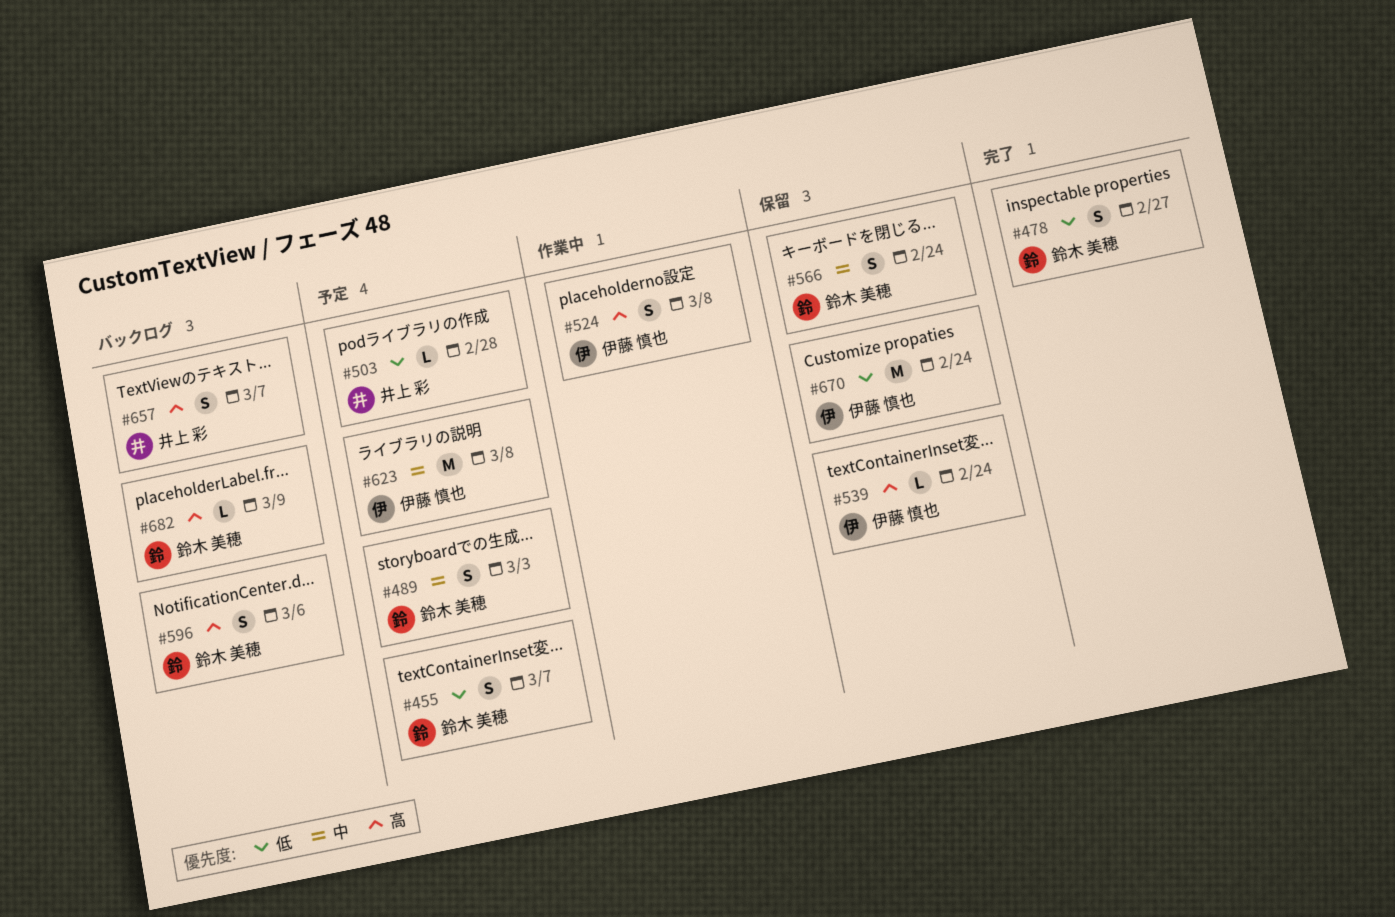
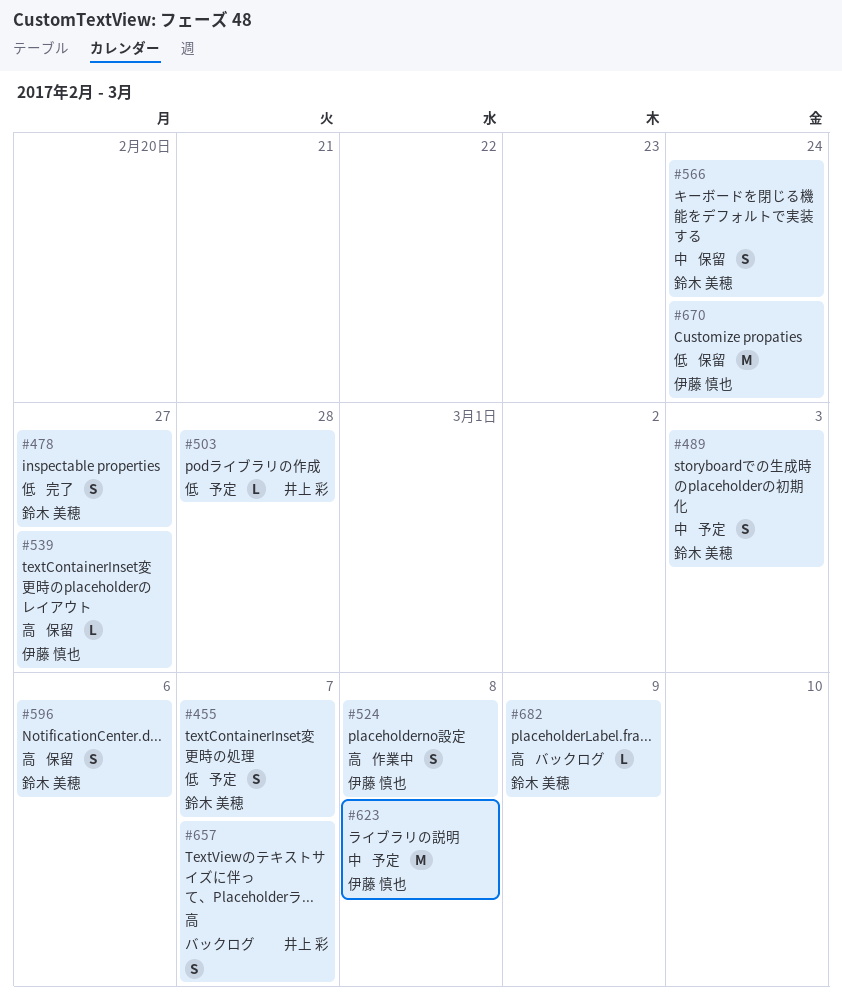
#539, due: Feb 24 -> Feb 27
#596, status: バックログ -> 保留

